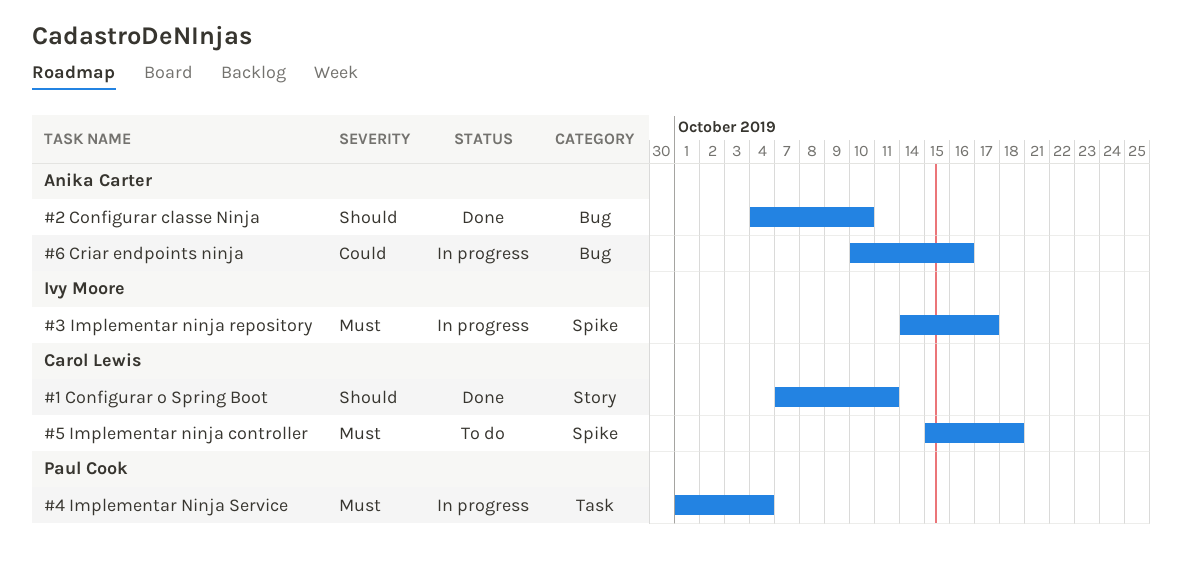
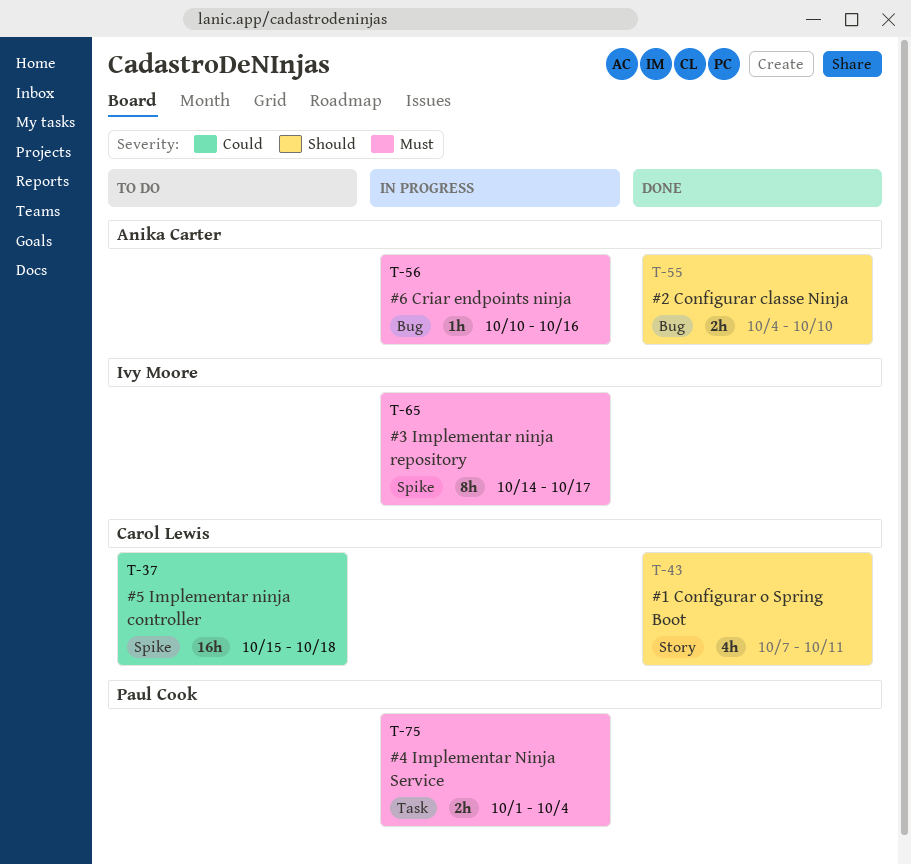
#5 Implementar ninja controller, priority: Must -> Could
#6 Criar endpoints ninja, priority: Could -> Must

